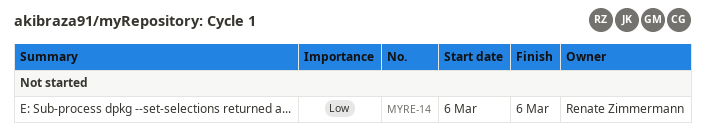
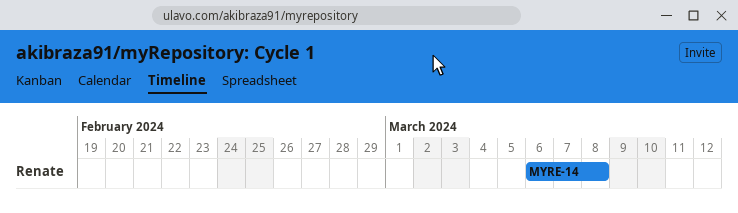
MYRE-14, due: Mar 6 -> Mar 8

